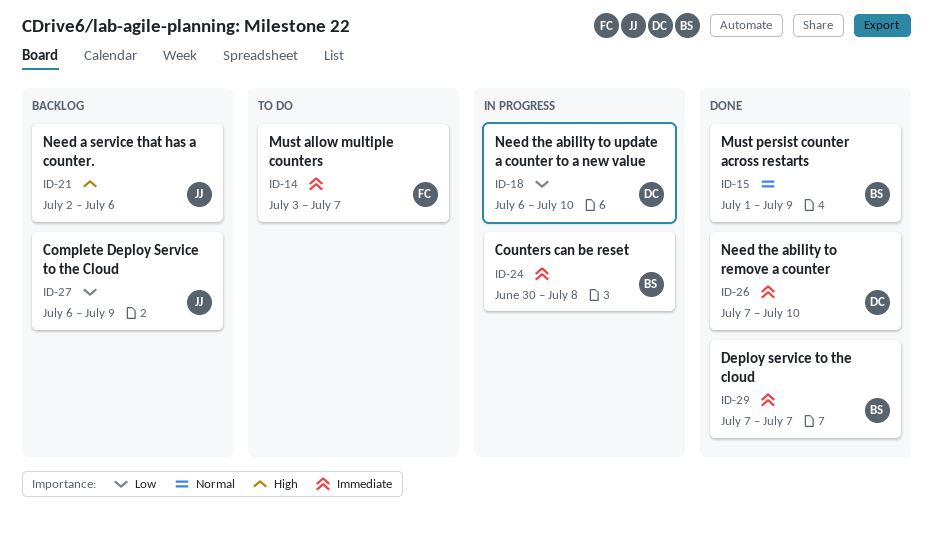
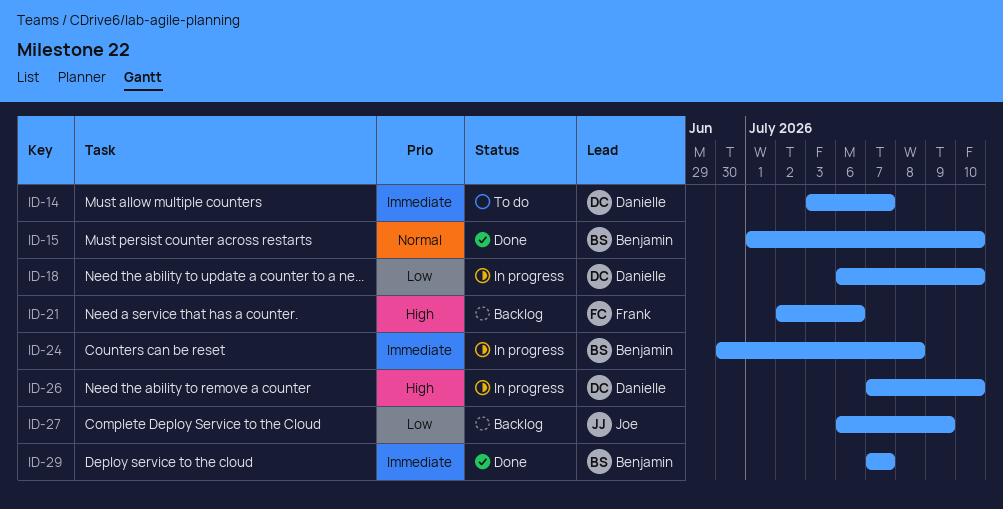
ID-14, owner: Frank -> Danielle
ID-15, due: Jul 9 -> Jul 10
ID-21, owner: Joe -> Frank
ID-26, status: Done -> In progress
ID-26, priority: Immediate -> High

